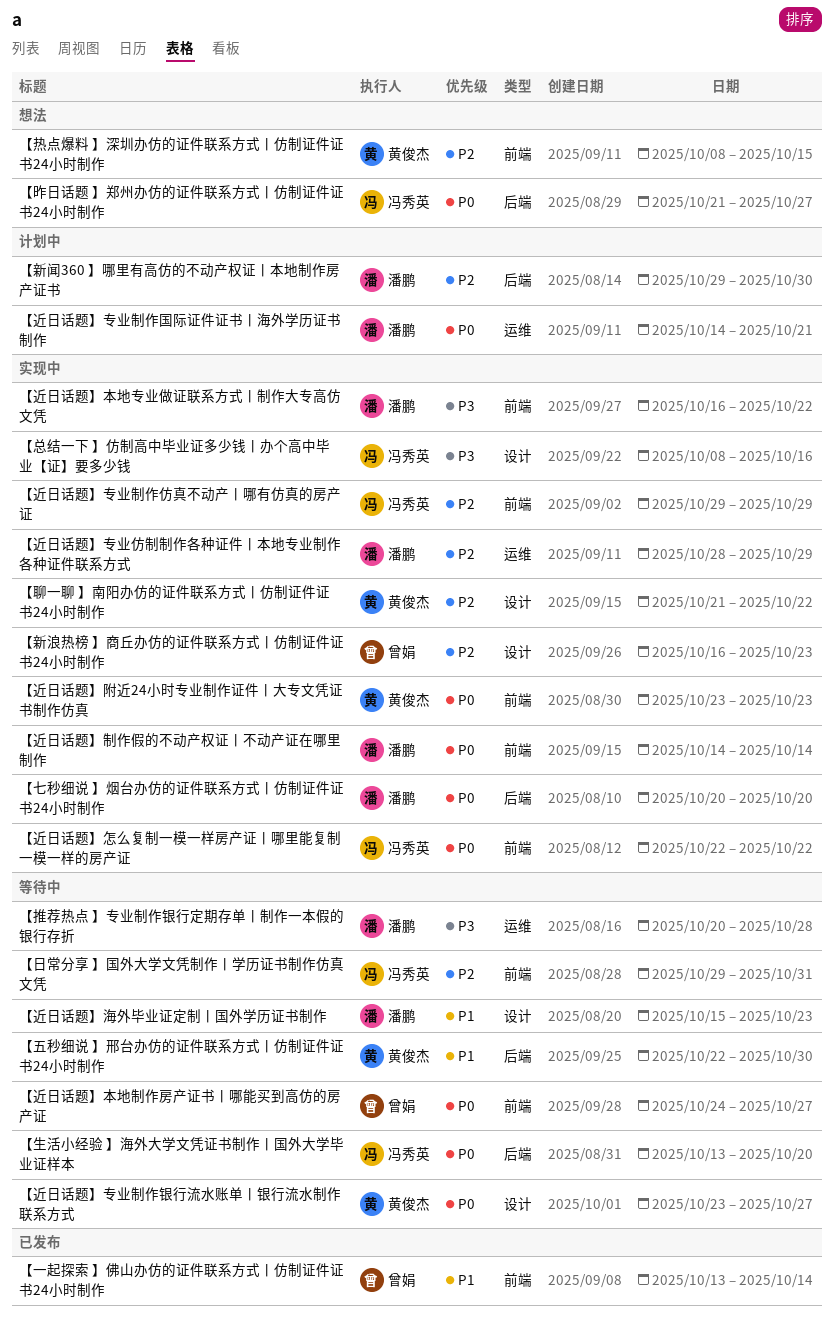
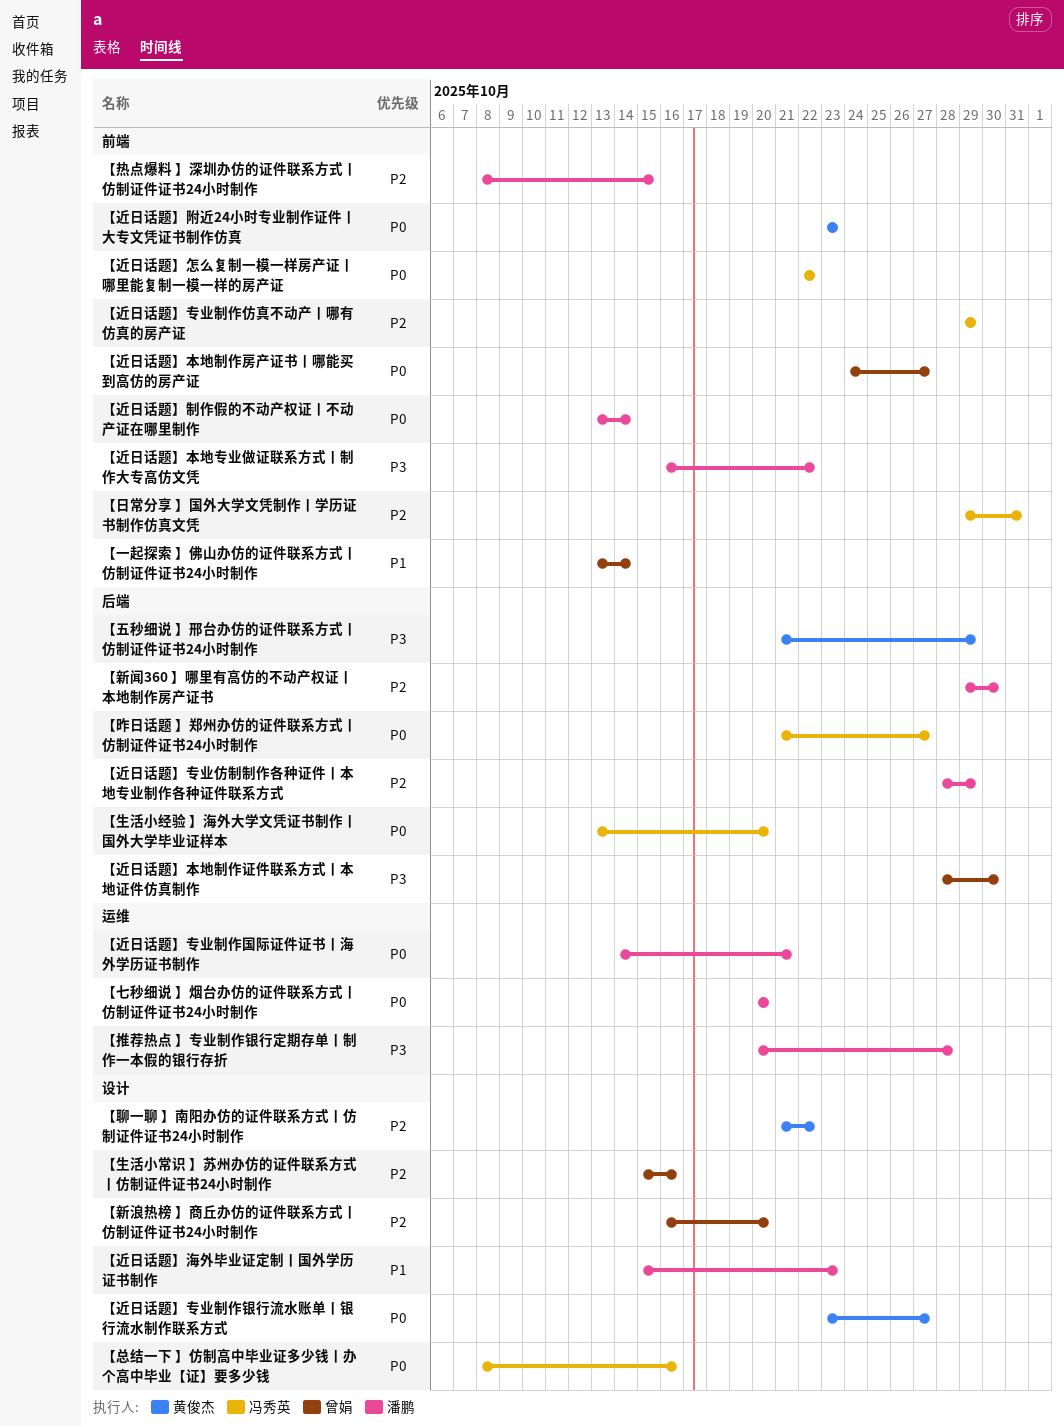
【七秒细说 】烟台办仿的证件联系方式丨仿制证件证书24小时制作, label: 后端 -> 运维
【五秒细说 】邢台办仿的证件联系方式丨仿制证件证书24小时制作, priority: P1 -> P3
【五秒细说 】邢台办仿的证件联系方式丨仿制证件证书24小时制作, start: Oct 22 -> Oct 21
【五秒细说 】邢台办仿的证件联系方式丨仿制证件证书24小时制作, due: Oct 30 -> Oct 29
【总结一下 】仿制高中毕业证多少钱丨办个高中毕业【证】要多少钱, priority: P3 -> P0
【新浪热榜 】商丘办仿的证件联系方式丨仿制证件证书24小时制作, due: Oct 23 -> Oct 20
【热点爆料 】深圳办仿的证件联系方式丨仿制证件证书24小时制作, owner: 黄俊杰 -> 潘鹏
【生活小常识 】苏州办仿的证件联系方式丨仿制证件证书24小时制作: none -> present
【近日话题】专业仿制制作各种证件丨本地专业制作各种证件联系方式, label: 运维 -> 后端
【近日话题】制作假的不动产权证丨不动产证在哪里制作, start: Oct 14 -> Oct 13
【近日话题】本地制作证件联系方式丨本地证件仿真制作: none -> present

